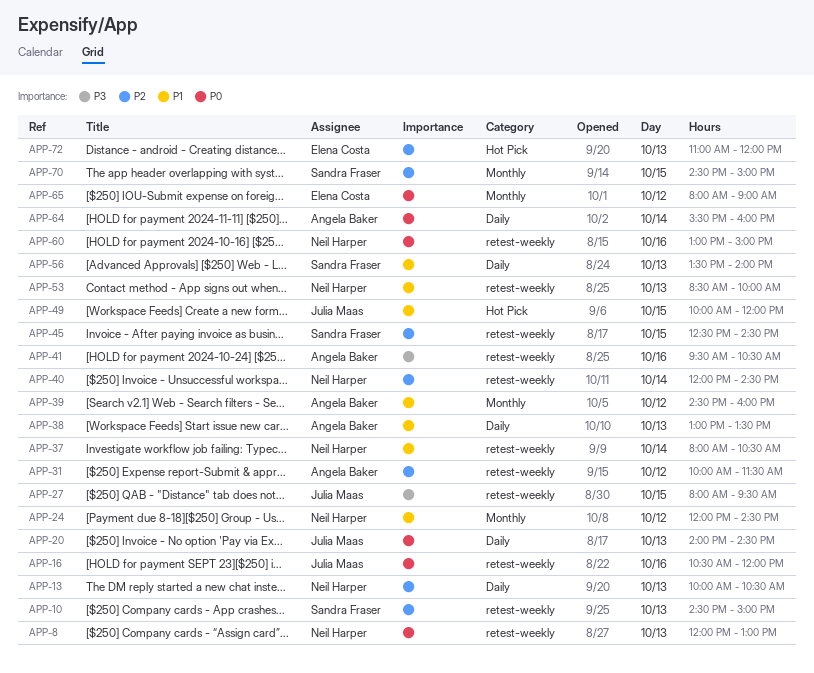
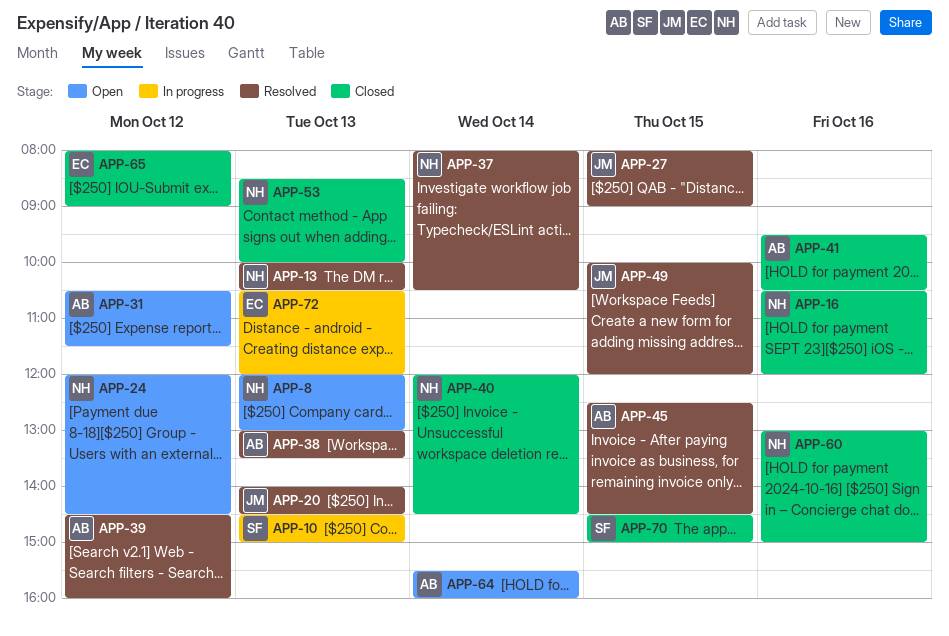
APP-16, owner: Julia Maas -> Neil Harper
APP-27, ends: 09:30 -> 09:00
APP-31, begins: 10:00 -> 10:30
APP-45, owner: Sandra Fraser -> Angela Baker
APP-56: present -> none
APP-72, begins: 11:00 -> 10:30

